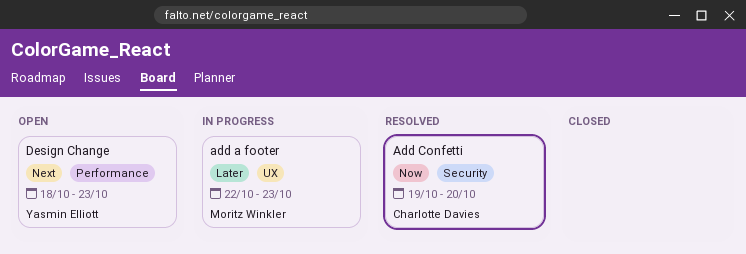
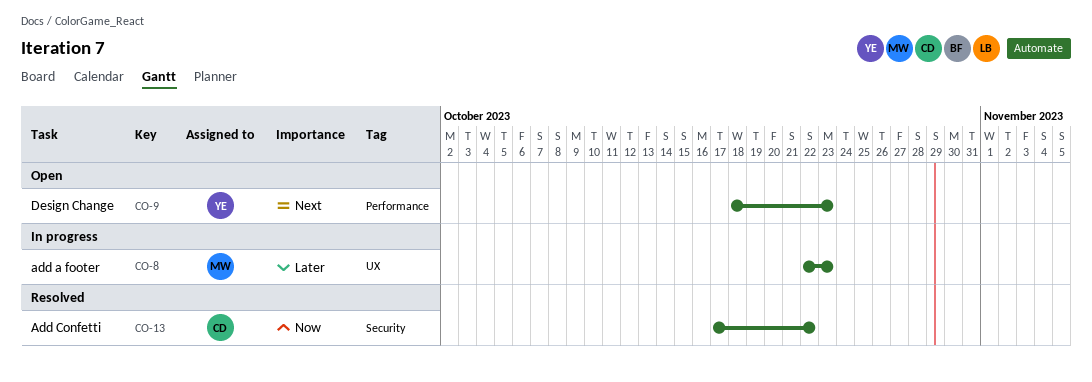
Add Confetti, start: Oct 19 -> Oct 17
Add Confetti, due: Oct 20 -> Oct 22

